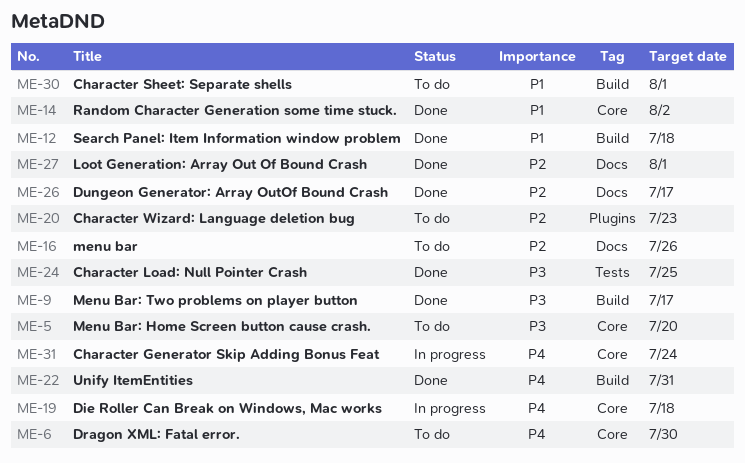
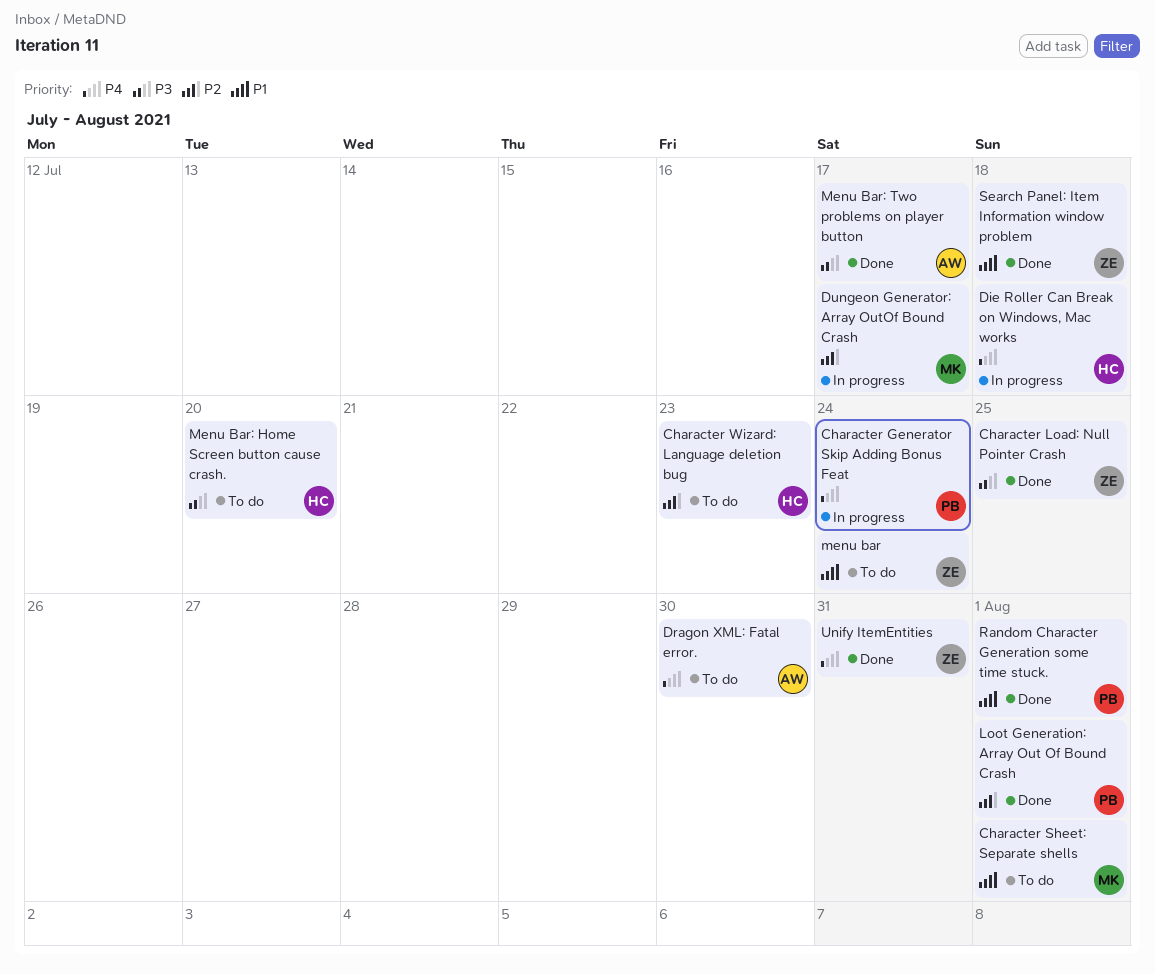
Dungeon Generator: Array OutOf Bound Crash, status: Done -> In progress
menu bar, priority: P2 -> P1
menu bar, due: Jul 26 -> Jul 24
Random Character Generation some time stuck., due: Aug 2 -> Aug 1

